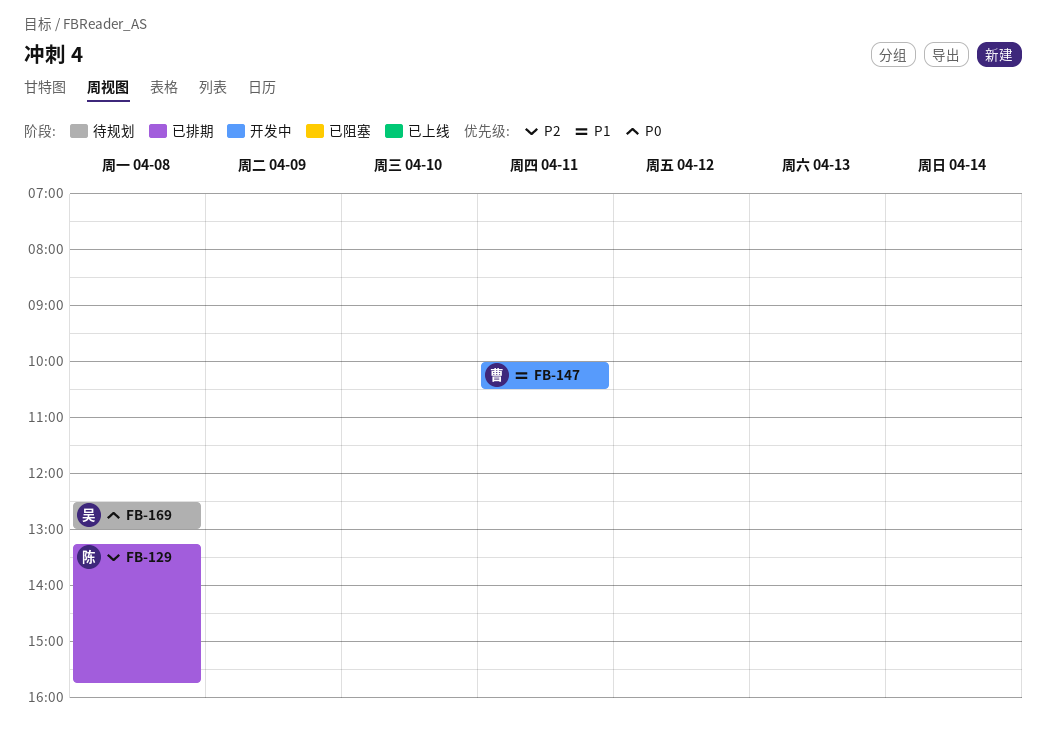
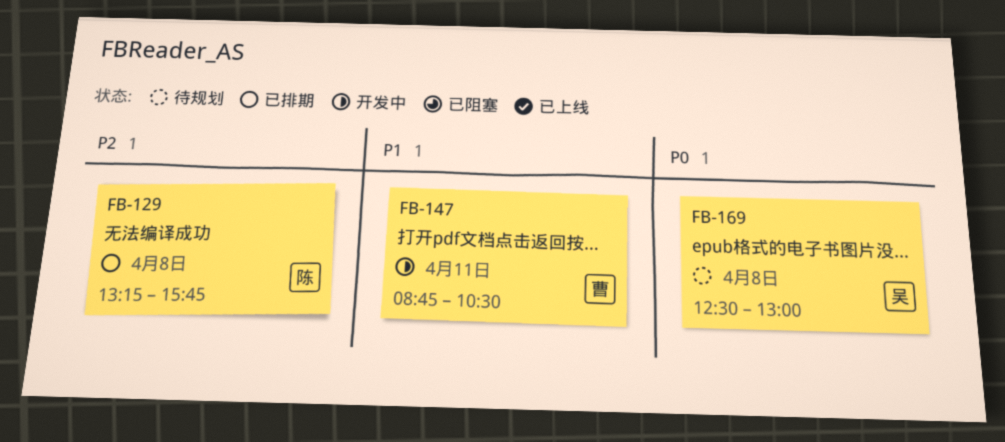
FB-147, begins: 10:00 -> 08:45

